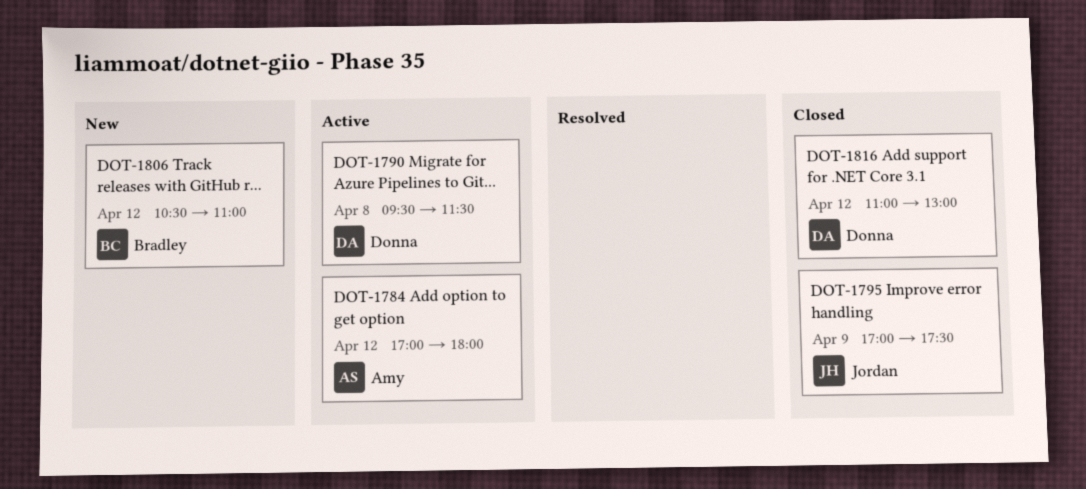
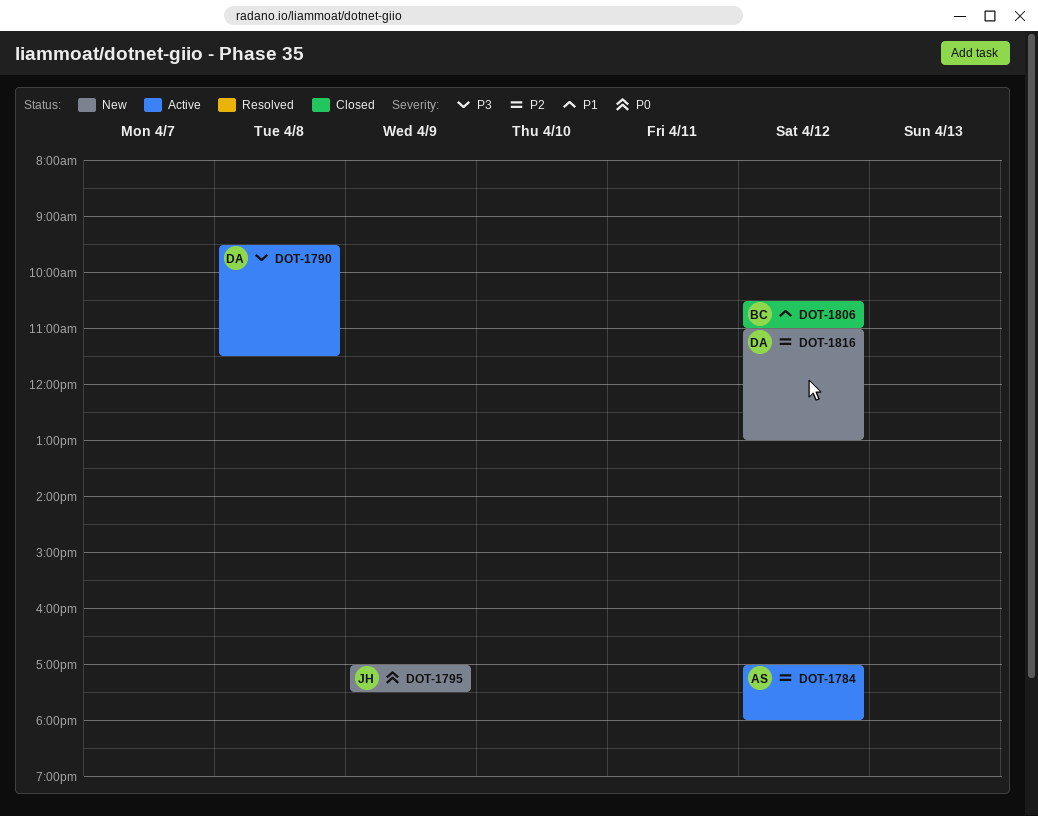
DOT-1795, status: Closed -> New
DOT-1806, status: New -> Closed
DOT-1816, status: Closed -> New

